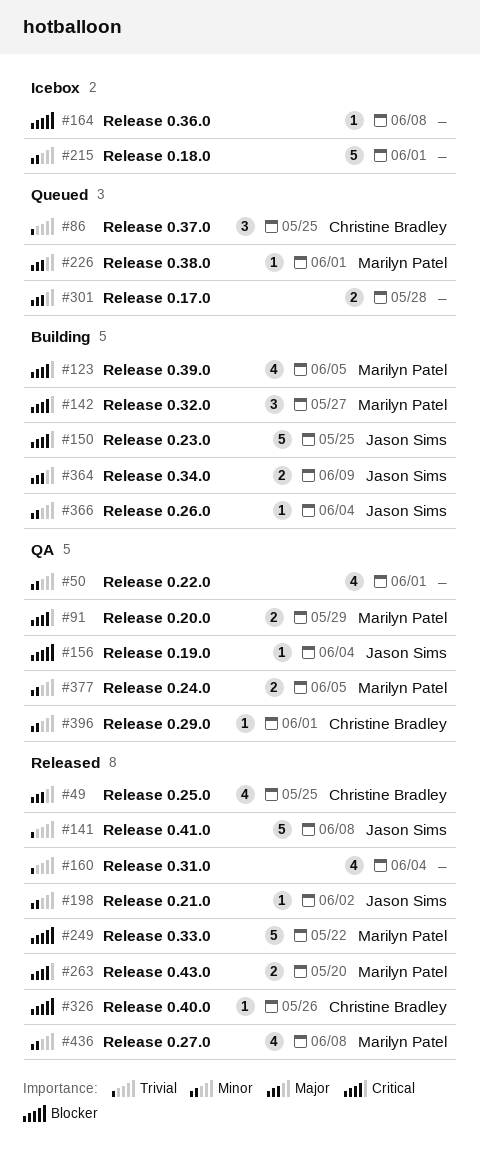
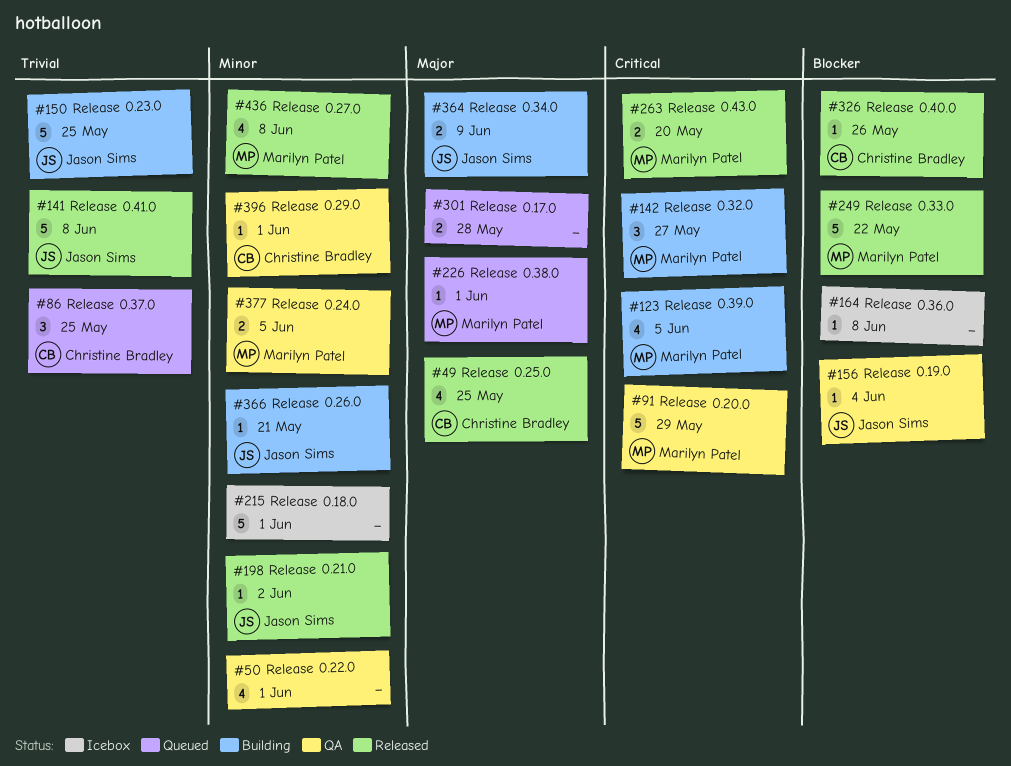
#91, estimate: 2 -> 5
#150, priority: Critical -> Trivial
#160: present -> none
#366, due: Jun 4 -> May 21

